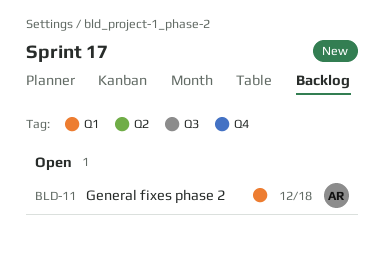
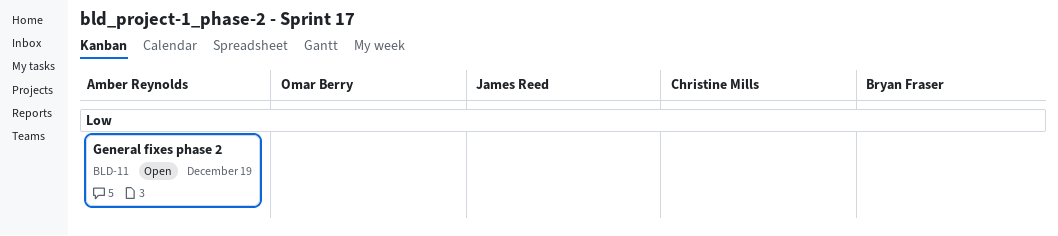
BLD-11, due: Dec 18 -> Dec 19

